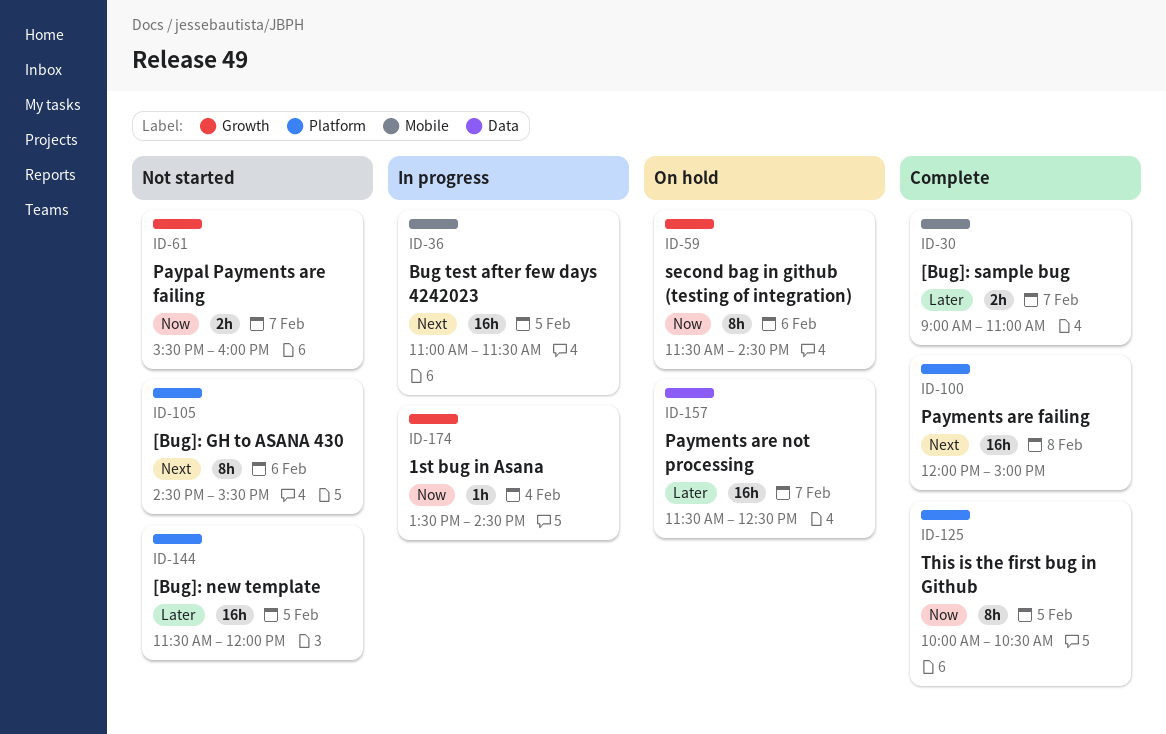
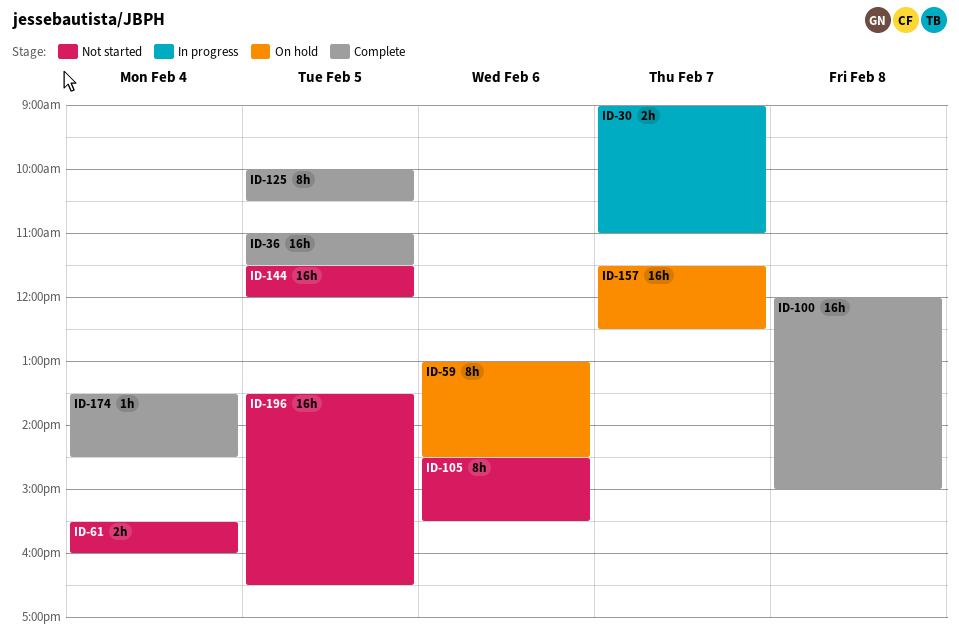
ID-30, status: Complete -> In progress
ID-36, status: In progress -> Complete
ID-59, begins: 11:30 -> 13:00
ID-61, day: Feb 7 -> Feb 4
ID-174, status: In progress -> Complete
ID-196: none -> present

